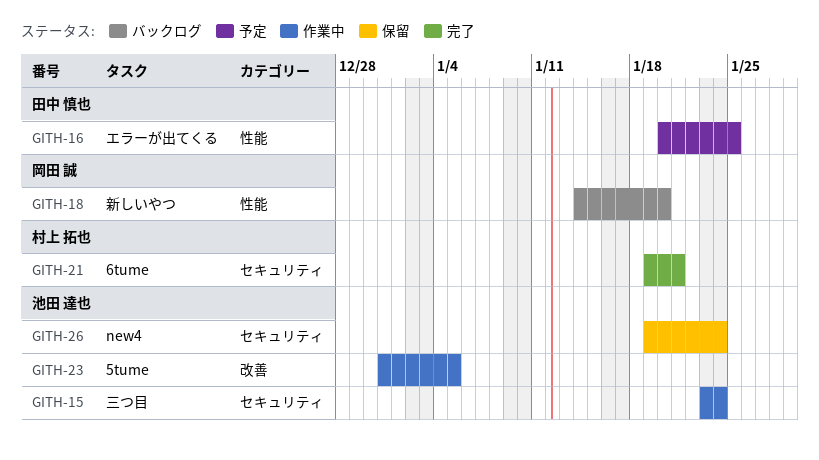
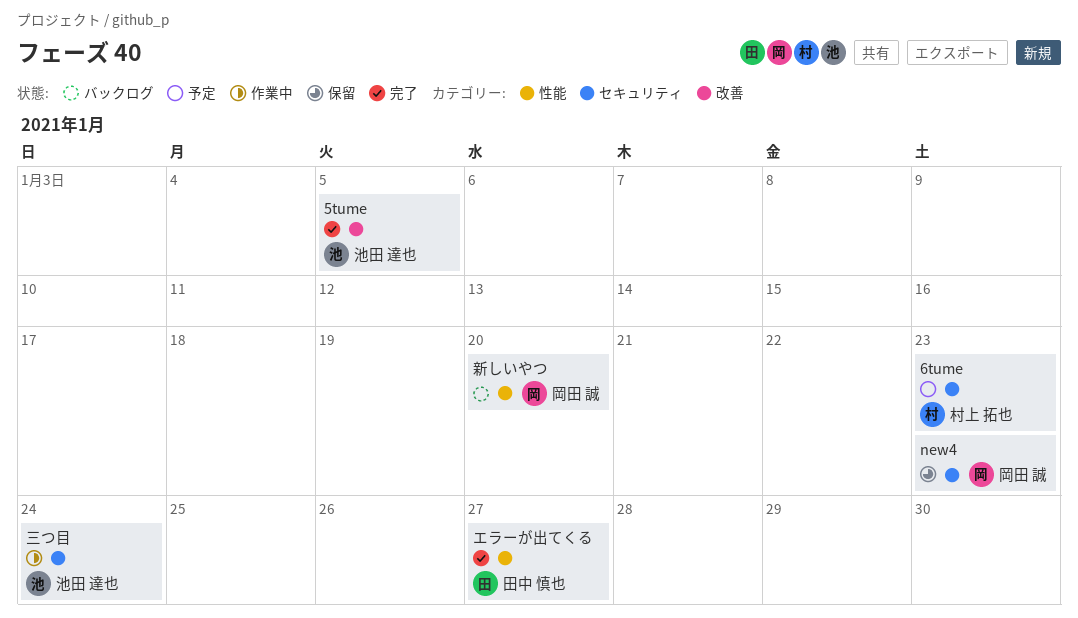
5tume, status: 作業中 -> 完了
6tume, status: 完了 -> 予定
6tume, due: Jan 21 -> Jan 23
new4, owner: 池田 達也 -> 岡田 誠
new4, due: Jan 24 -> Jan 23
エラーが出てくる, status: 予定 -> 完了
エラーが出てくる, due: Jan 25 -> Jan 27

